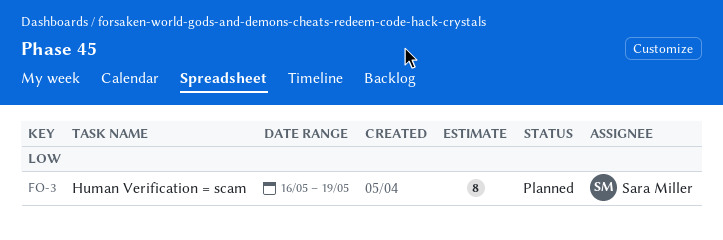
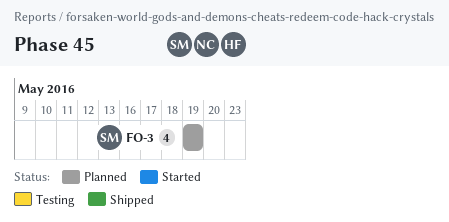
FO-3, estimate: 8 -> 4
FO-3, start: May 16 -> May 19

